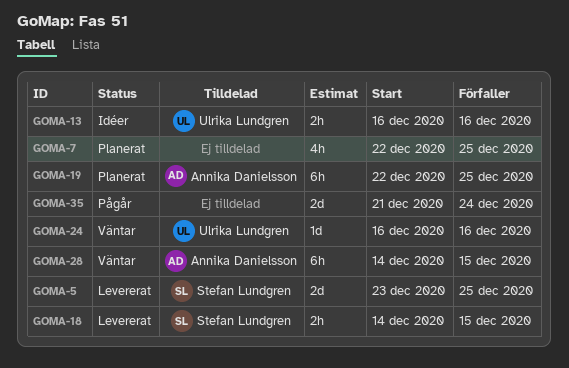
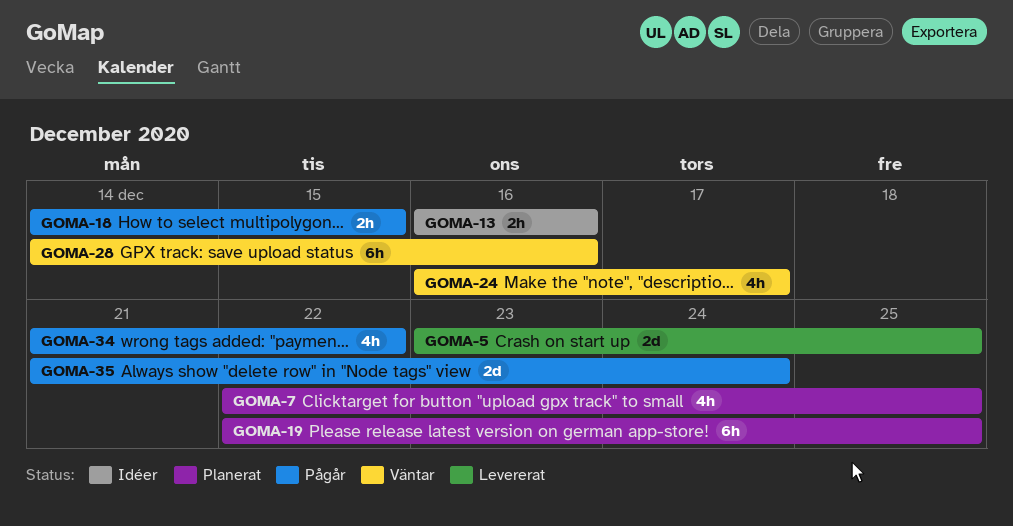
GOMA-18, status: Levererat -> Pågår
GOMA-24, estimate: 1d -> 4h
GOMA-24, due: Dec 16 -> Dec 17
GOMA-28, due: Dec 15 -> Dec 16
GOMA-34: none -> present

